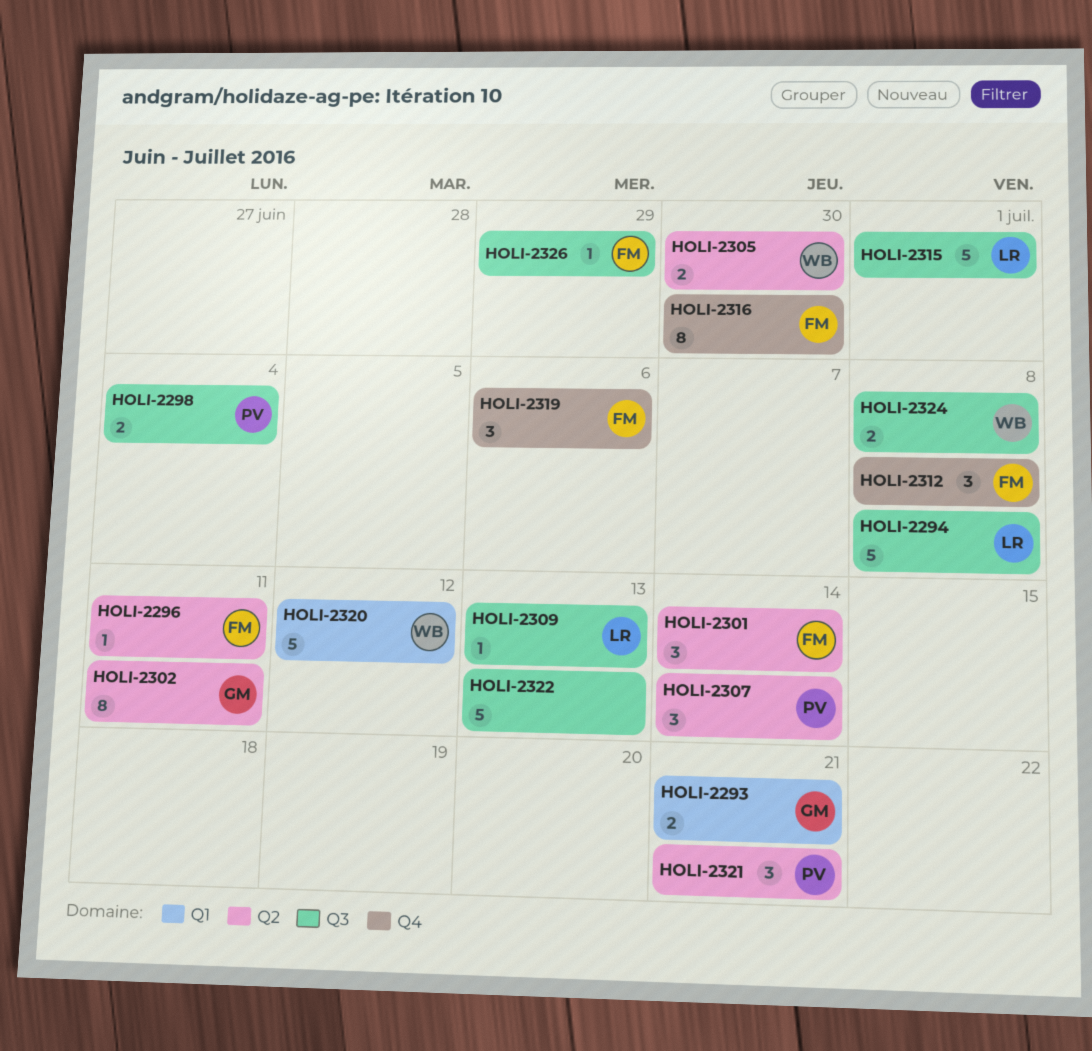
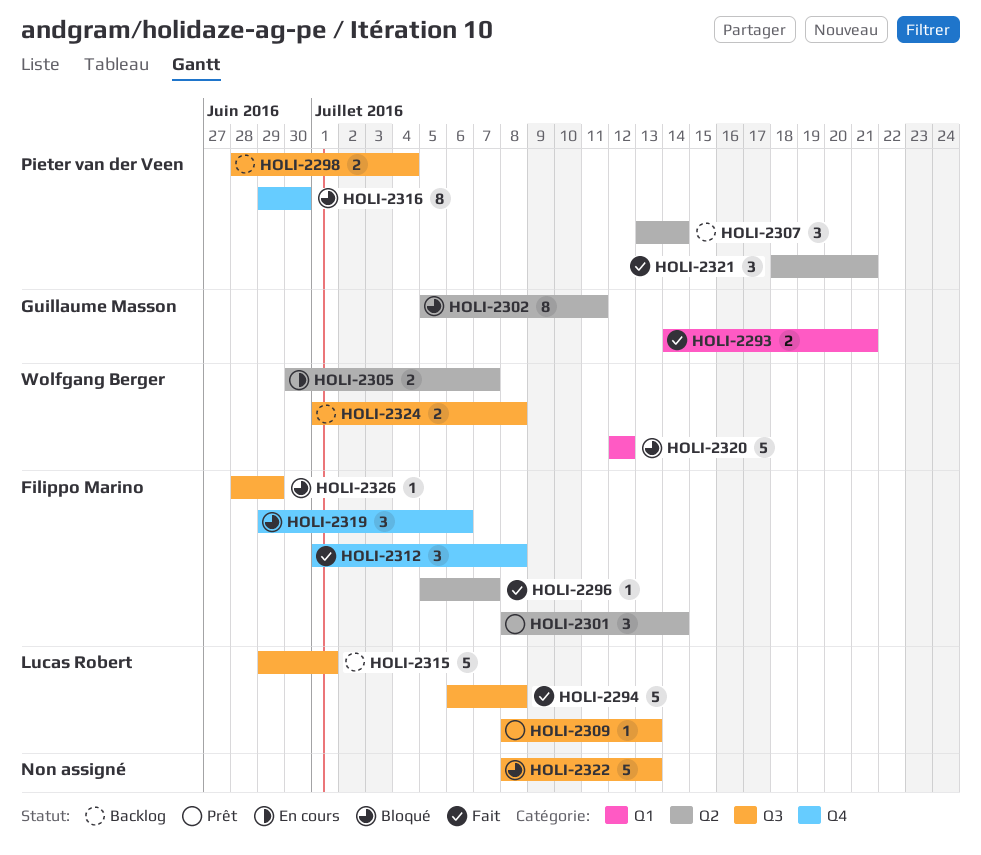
HOLI-2296, due: Jul 11 -> Jul 7
HOLI-2305, due: Jun 30 -> Jul 7
HOLI-2316, owner: Filippo Marino -> Pieter van der Veen

